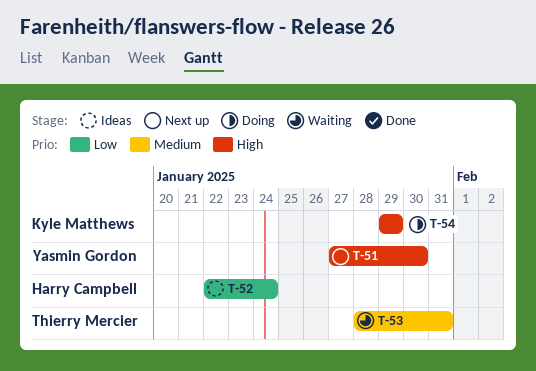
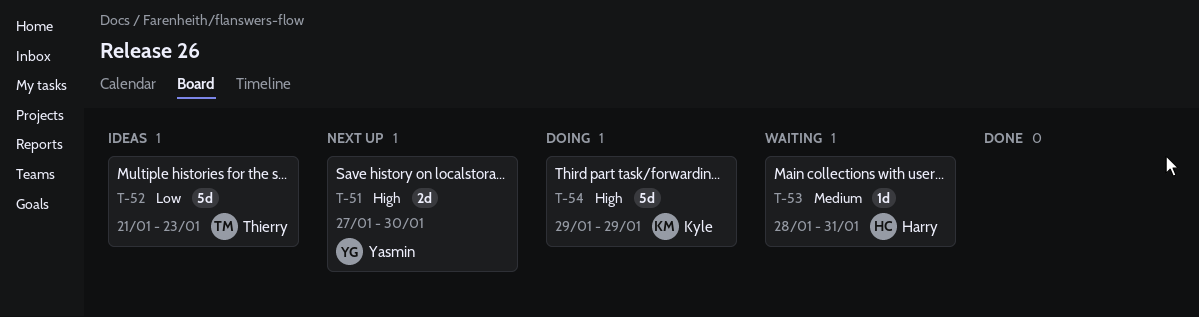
T-52, owner: Harry Campbell -> Thierry Mercier
T-52, start: Jan 22 -> Jan 21
T-52, due: Jan 24 -> Jan 23
T-53, owner: Thierry Mercier -> Harry Campbell

